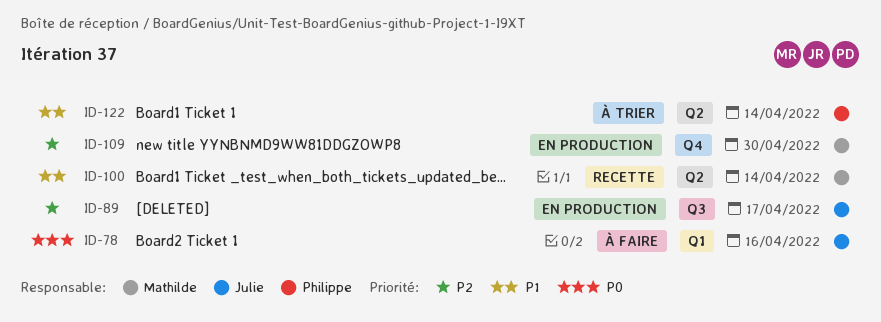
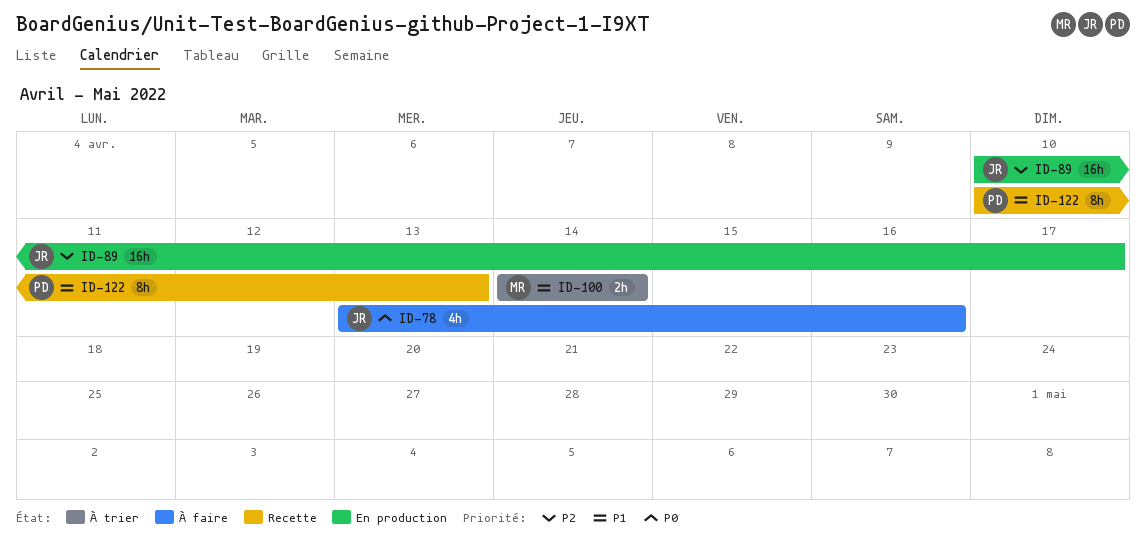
ID-100, status: Recette -> À trier
ID-109: present -> none
ID-122, status: À trier -> Recette
ID-122, due: Apr 14 -> Apr 13

